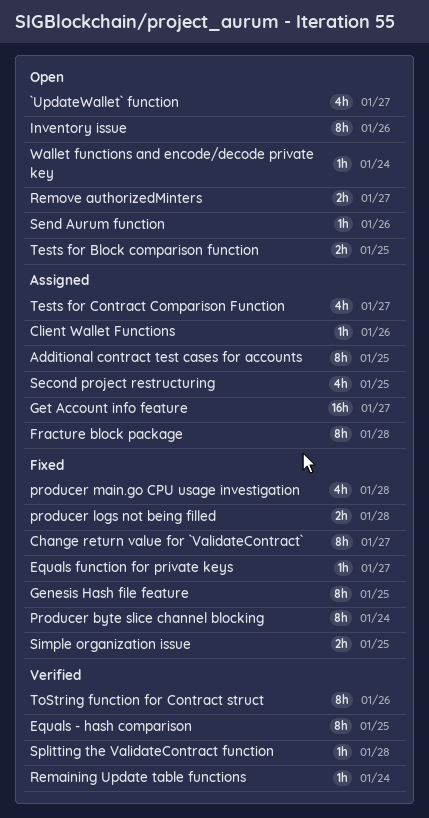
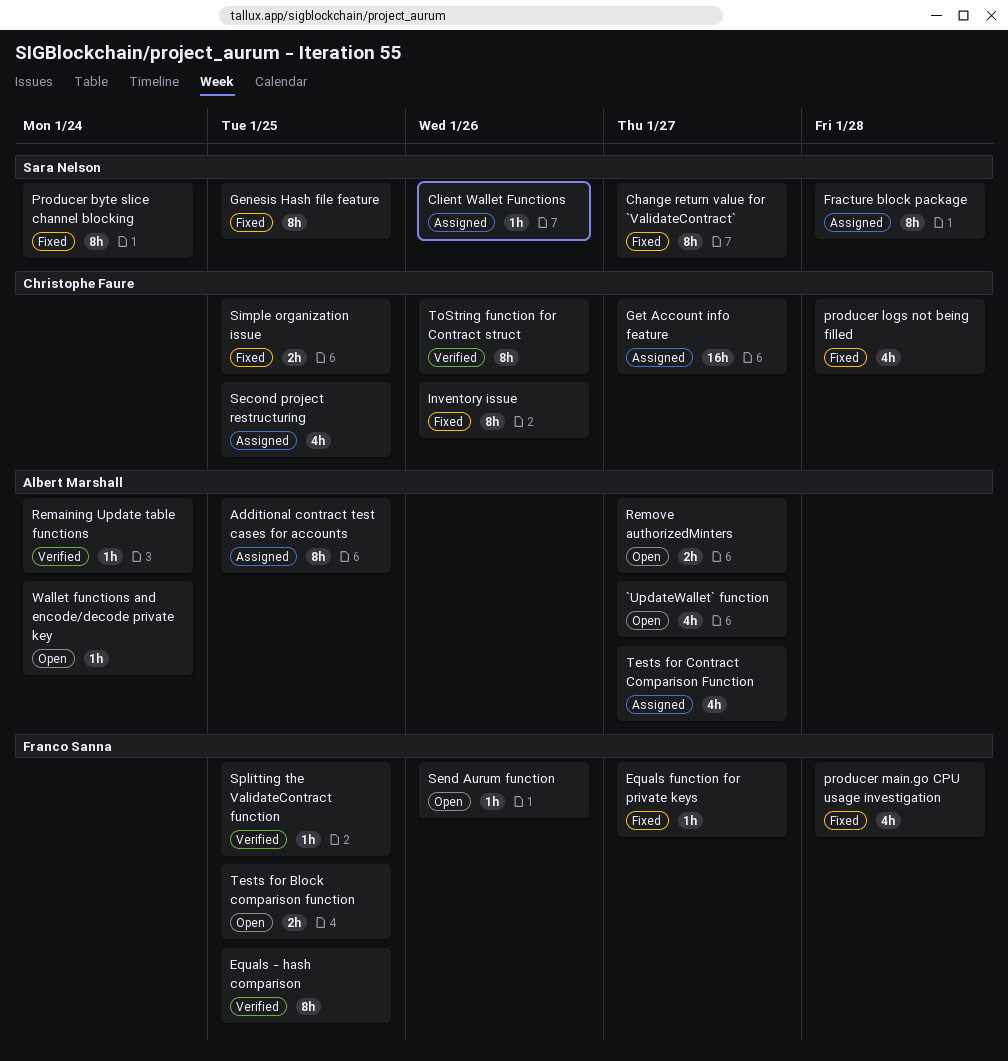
Inventory issue, status: Open -> Fixed
producer logs not being filled, estimate: 2h -> 4h
Splitting the ValidateContract function, due: Jan 28 -> Jan 25

